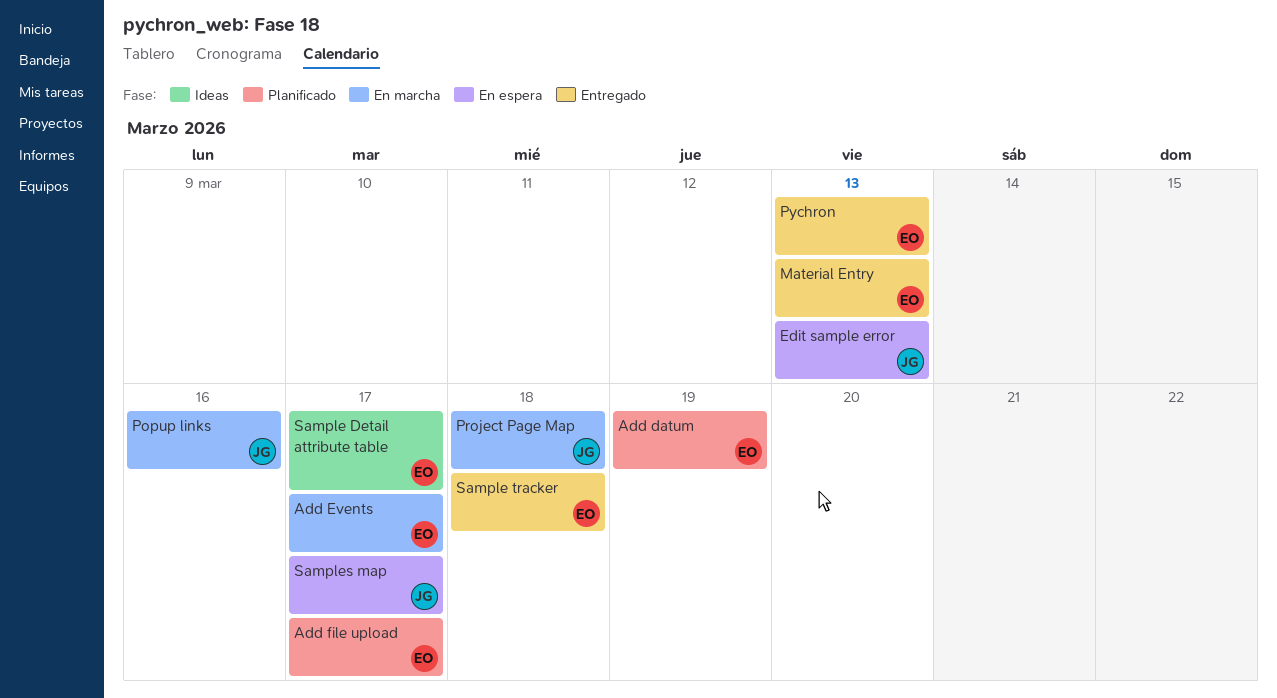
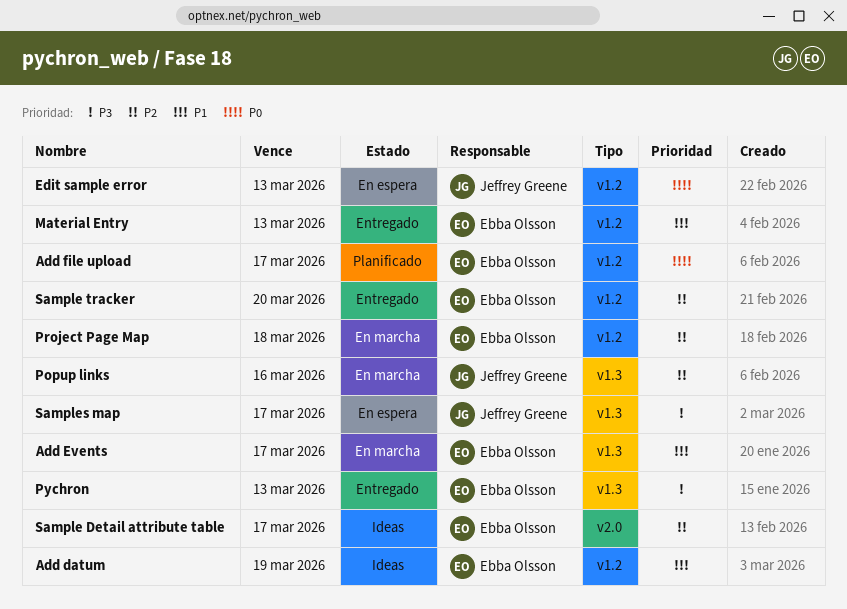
Add datum, status: Planificado -> Ideas
Project Page Map, owner: Jeffrey Greene -> Ebba Olsson
Sample tracker, due: Mar 18 -> Mar 20

